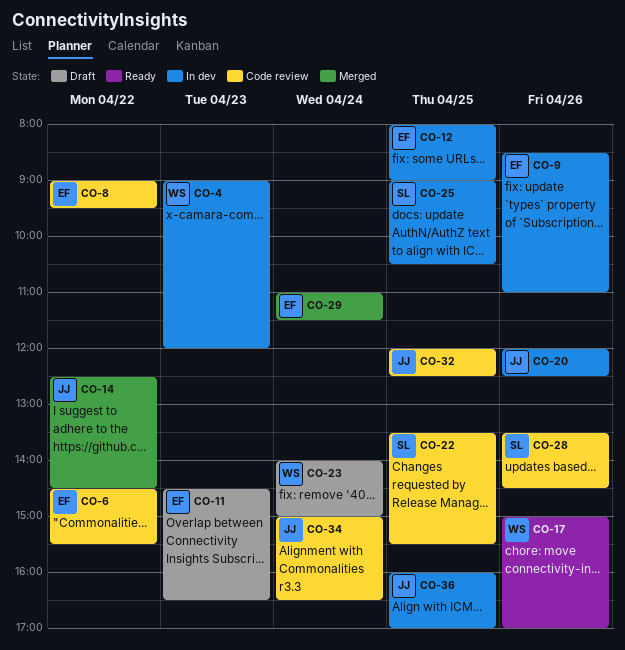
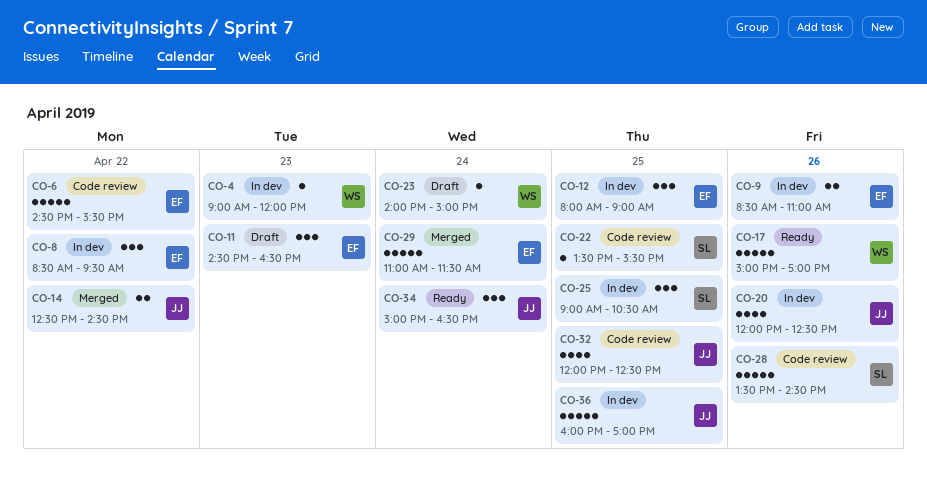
CO-8, status: Code review -> In dev
CO-8, begins: 09:00 -> 08:30
CO-34, status: Code review -> Ready

